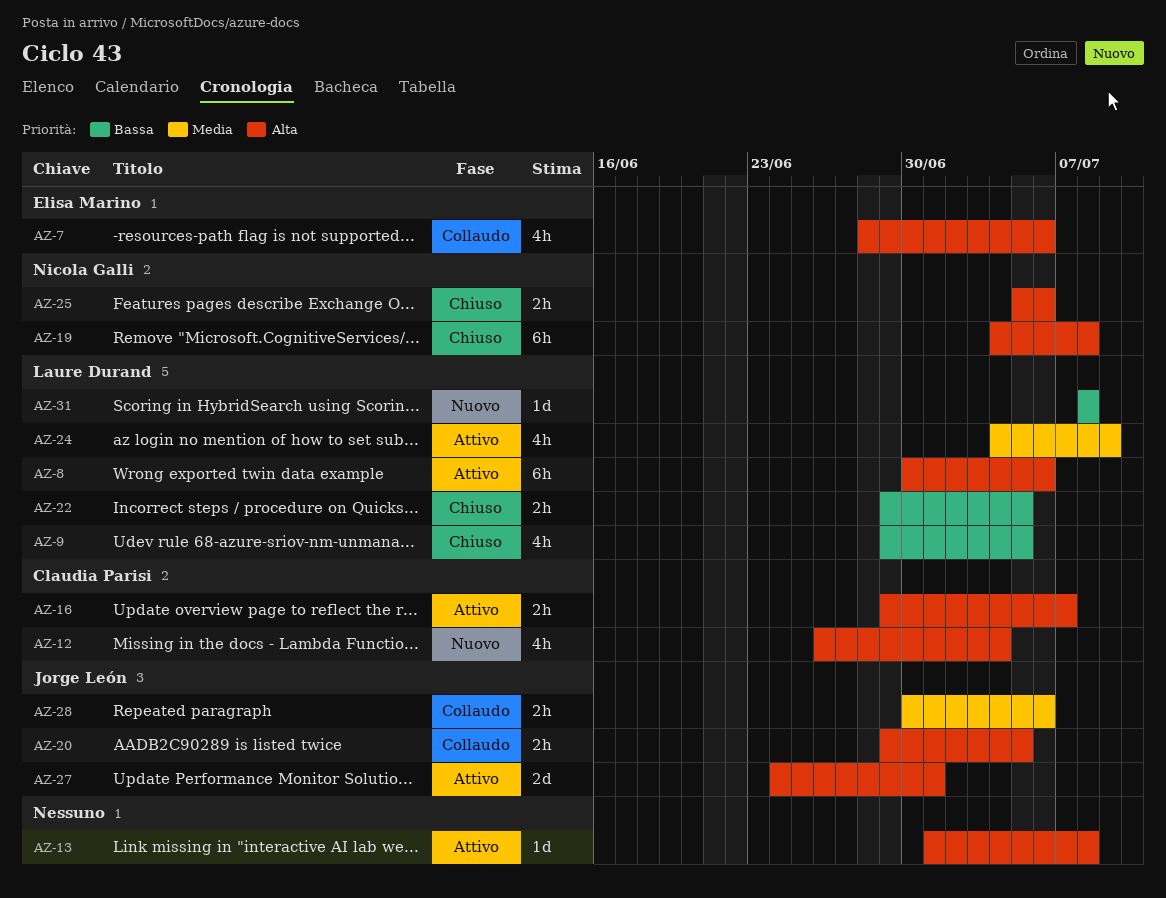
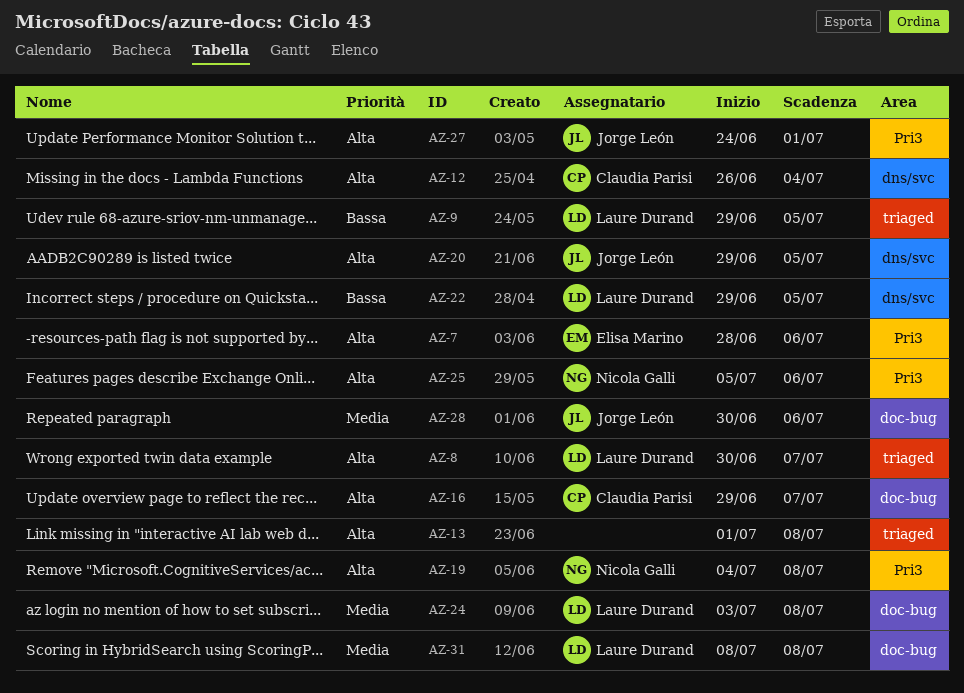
AZ-8, due: Jul 6 -> Jul 7
AZ-24, start: Jul 4 -> Jul 3
AZ-24, due: Jul 9 -> Jul 8
AZ-31, priority: Bassa -> Media

